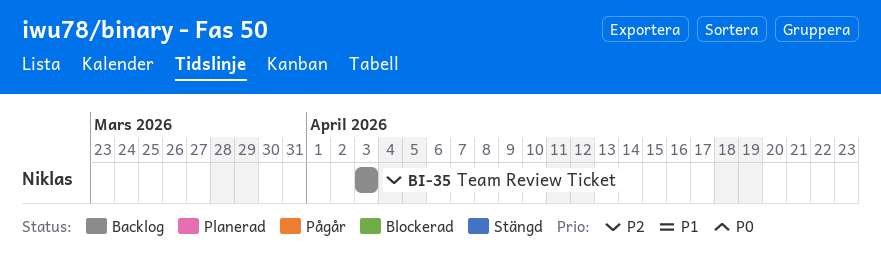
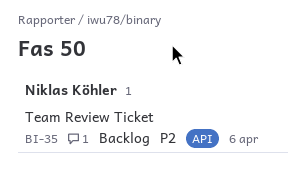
BI-35, due: Apr 3 -> Apr 6

